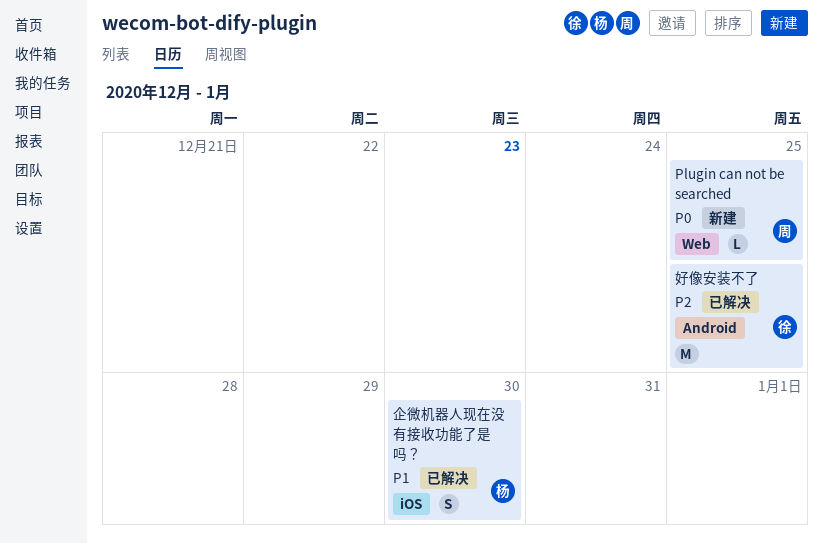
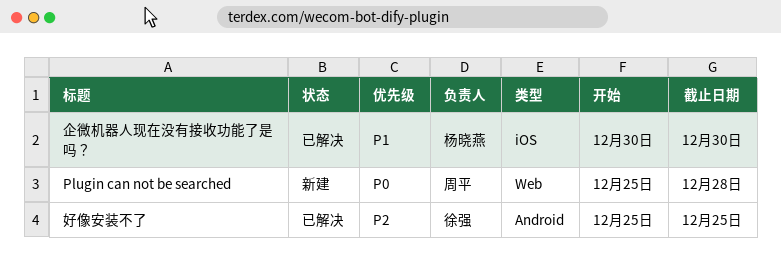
Plugin can not be searched, due: Dec 25 -> Dec 28

